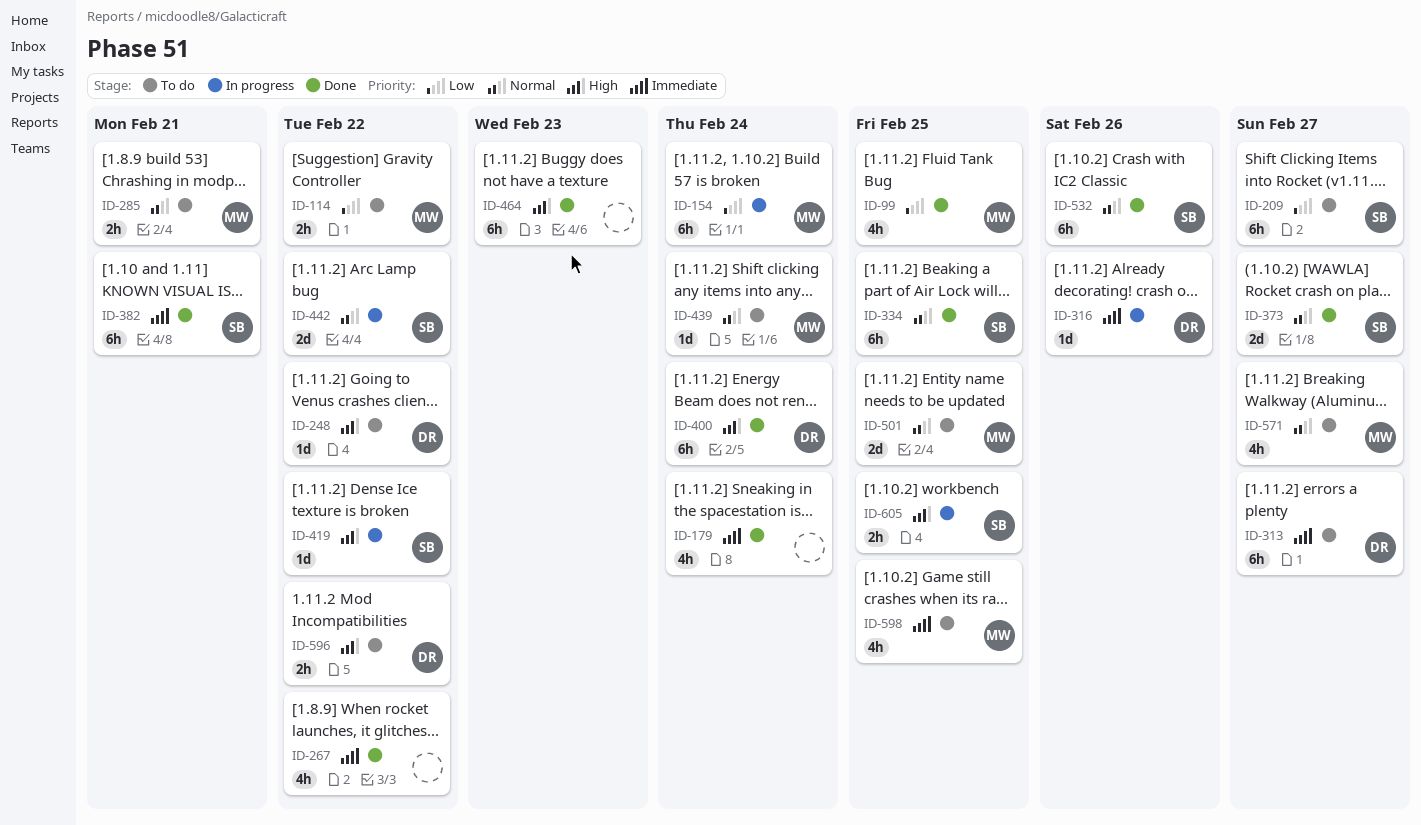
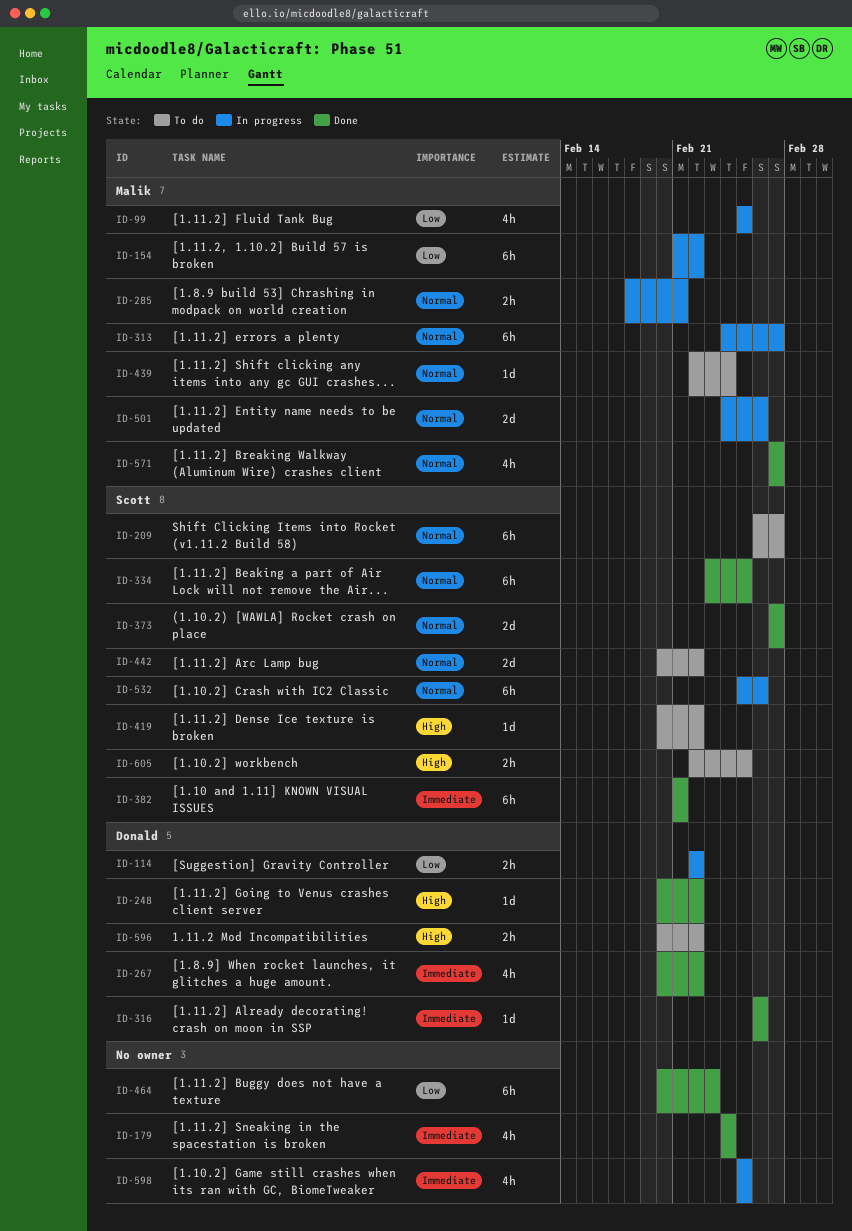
ID-99, status: Done -> In progress
ID-114, status: To do -> In progress
ID-114, owner: Malik -> Donald
ID-154, due: Feb 24 -> Feb 22
ID-209, priority: Low -> Normal
ID-248, status: To do -> Done
ID-267, owner: none -> Donald
ID-285, status: To do -> In progress
ID-313, status: To do -> In progress
ID-313, owner: Donald -> Malik
ID-313, priority: Immediate -> Normal
ID-316, status: In progress -> Done
ID-400: present -> none
ID-419, status: In progress -> To do
ID-442, status: In progress -> To do
ID-464, priority: High -> Low
ID-501, status: To do -> In progress
ID-501, due: Feb 25 -> Feb 26
ID-532, status: Done -> In progress
ID-571, status: To do -> Done
ID-598, status: To do -> In progress
ID-598, owner: Malik -> none
ID-605, status: In progress -> To do

